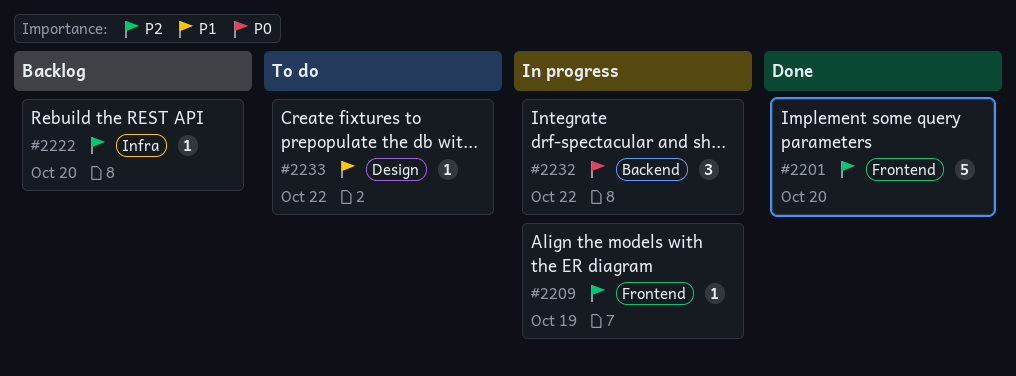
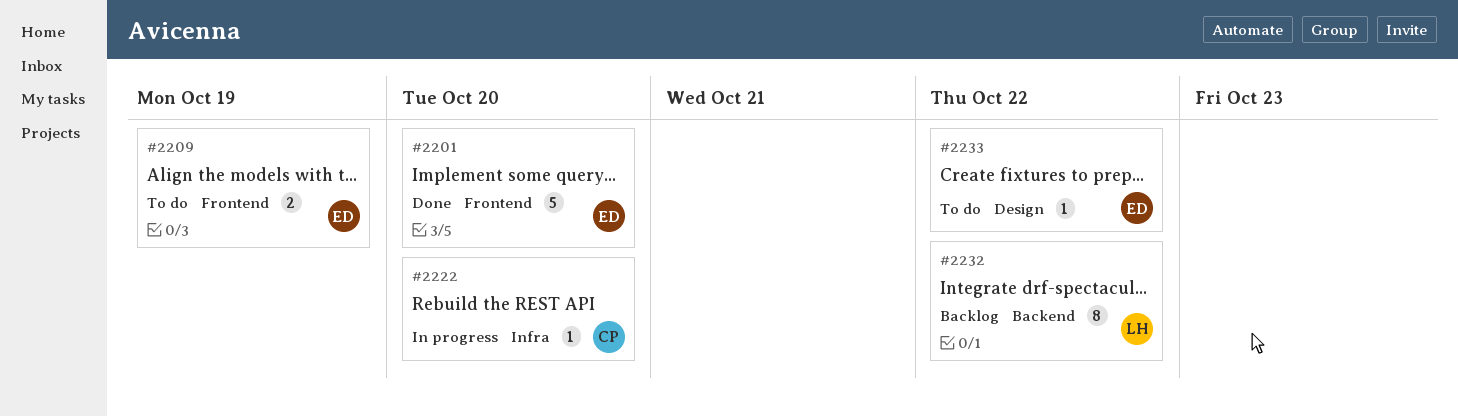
#2209, status: In progress -> To do
#2209, estimate: 1 -> 2
#2222, status: Backlog -> In progress
#2232, status: In progress -> Backlog
#2232, estimate: 3 -> 8

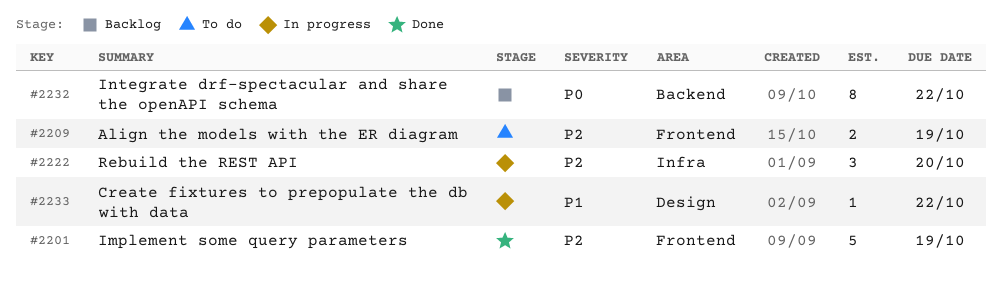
#2201, due: Oct 20 -> Oct 19
#2222, estimate: 1 -> 3
#2233, status: To do -> In progress

